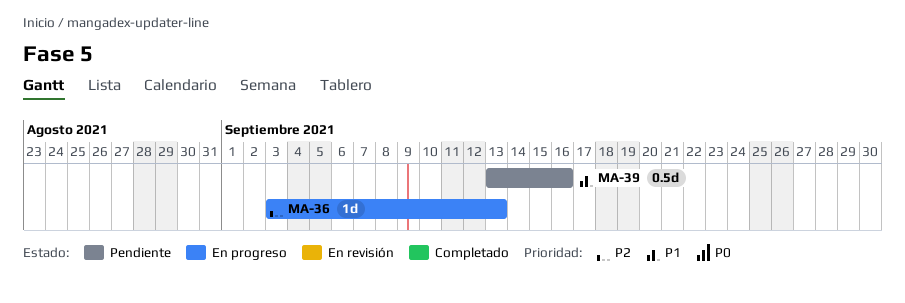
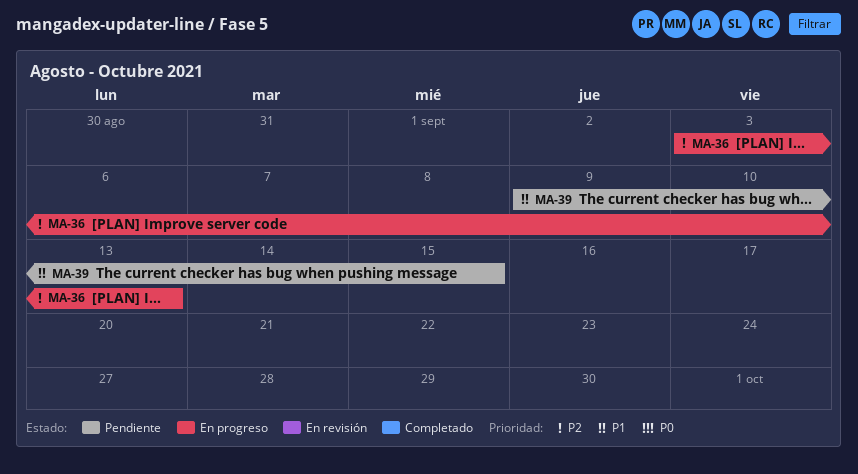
MA-39, start: Sep 13 -> Sep 9
MA-39, due: Sep 16 -> Sep 15

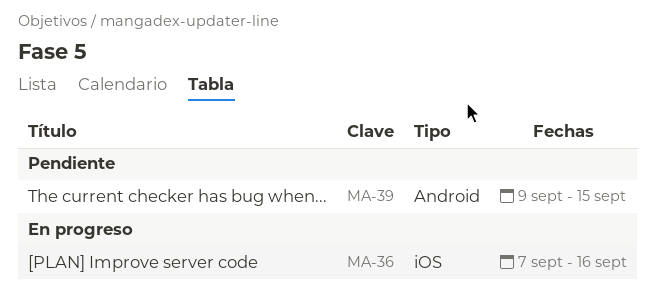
MA-36, start: Sep 3 -> Sep 7
MA-36, due: Sep 13 -> Sep 16

